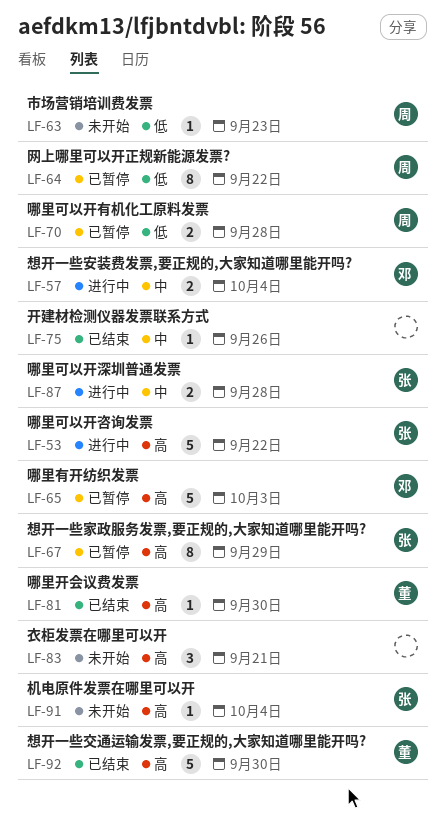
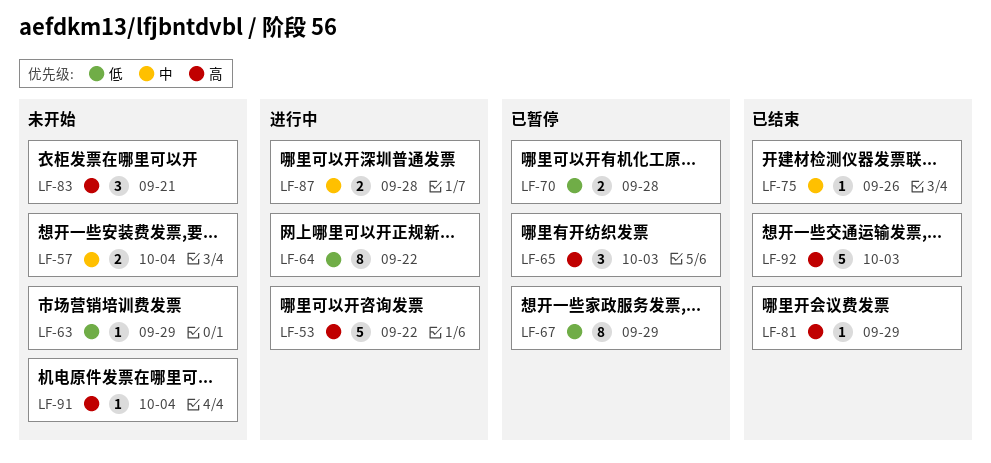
LF-57, status: 进行中 -> 未开始
LF-63, due: Sep 23 -> Sep 29
LF-64, status: 已暂停 -> 进行中
LF-65, estimate: 5 -> 3
LF-67, priority: 高 -> 低
LF-81, due: Sep 30 -> Sep 29
LF-92, due: Sep 30 -> Oct 3

